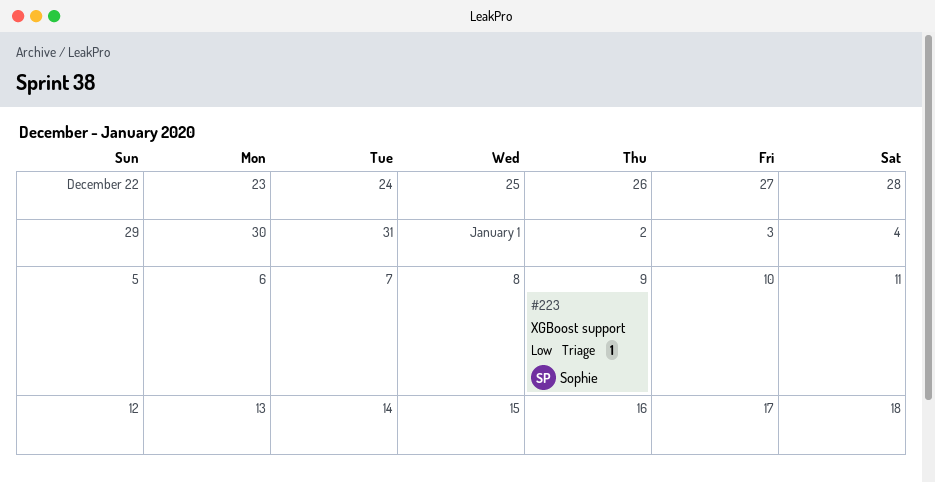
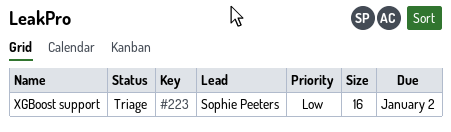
#223, estimate: 1 -> 16
#223, due: Jan 9 -> Jan 2

